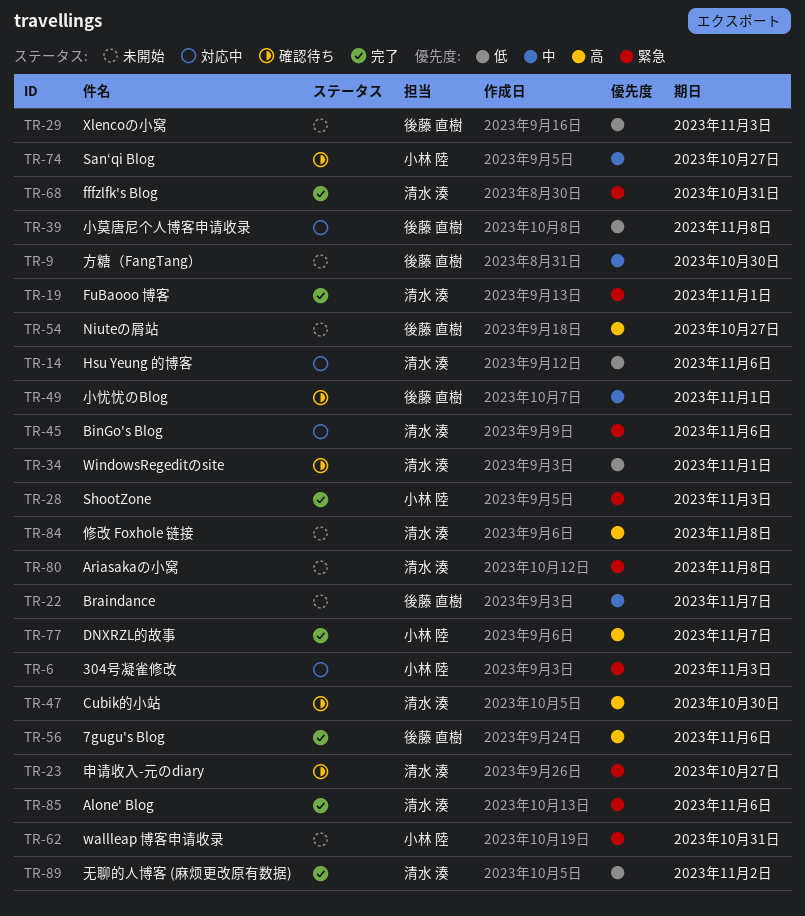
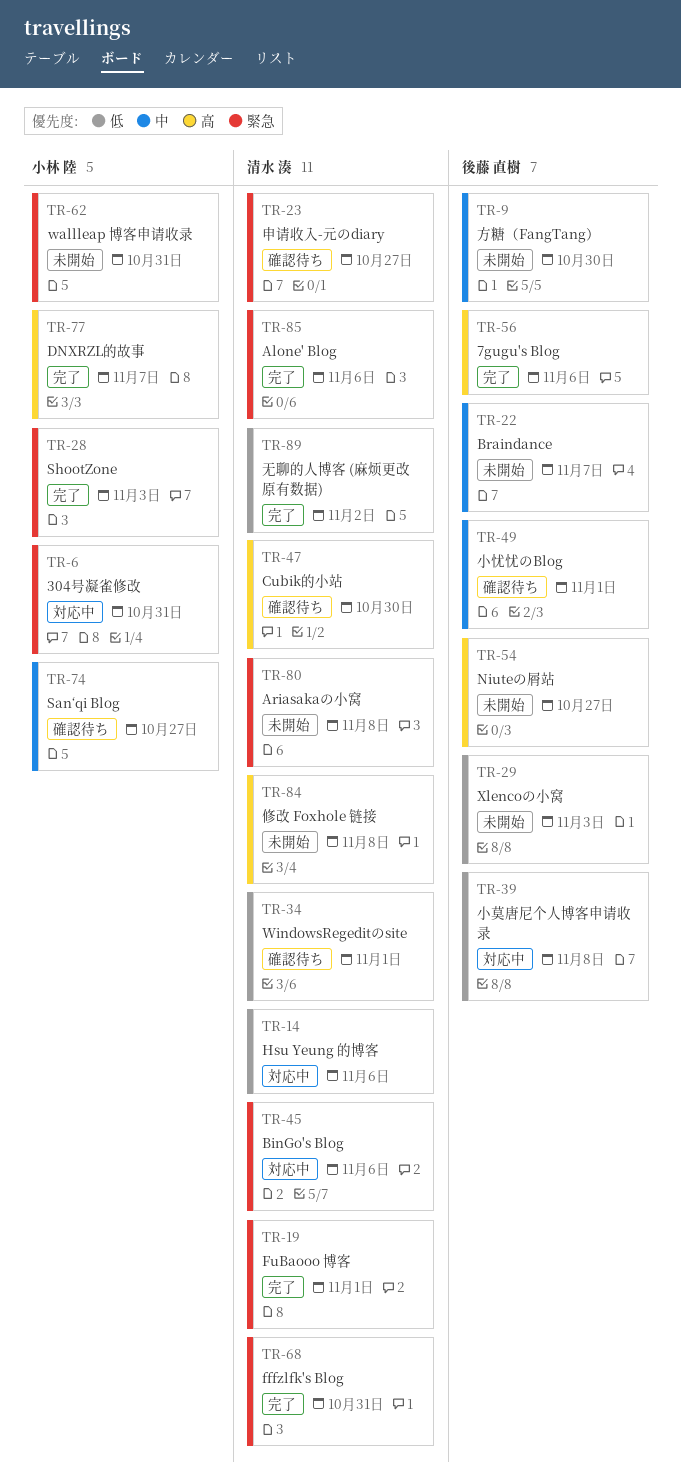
TR-6, due: Nov 3 -> Oct 31

